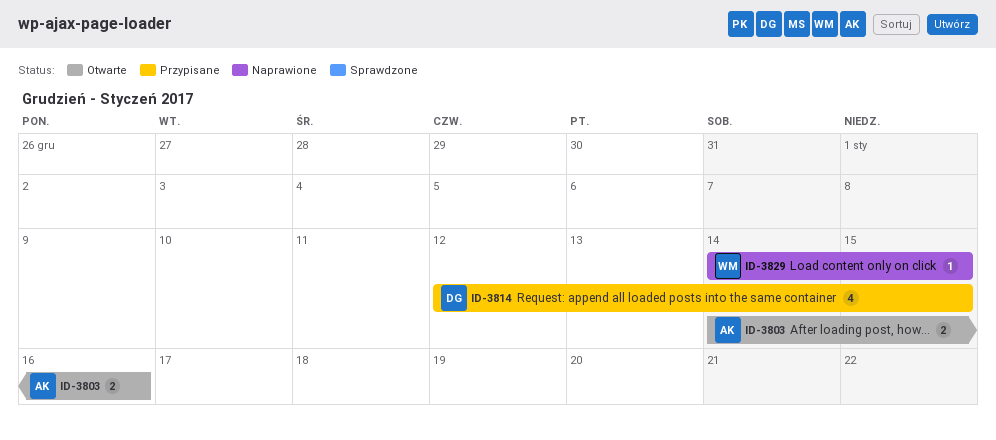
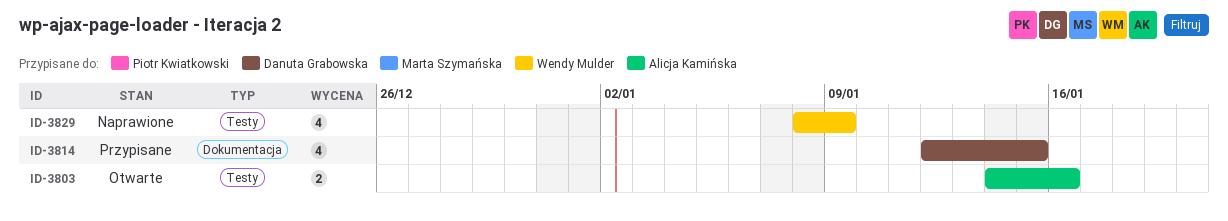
ID-3829, estimate: 1 -> 4
ID-3829, start: Jan 14 -> Jan 8
ID-3829, due: Jan 15 -> Jan 9

